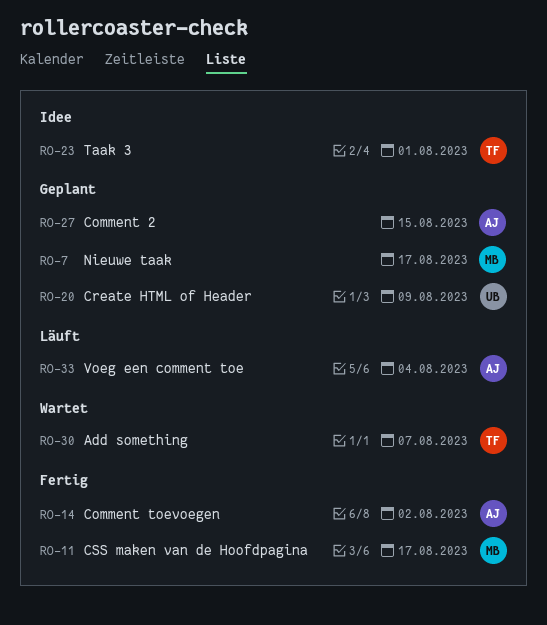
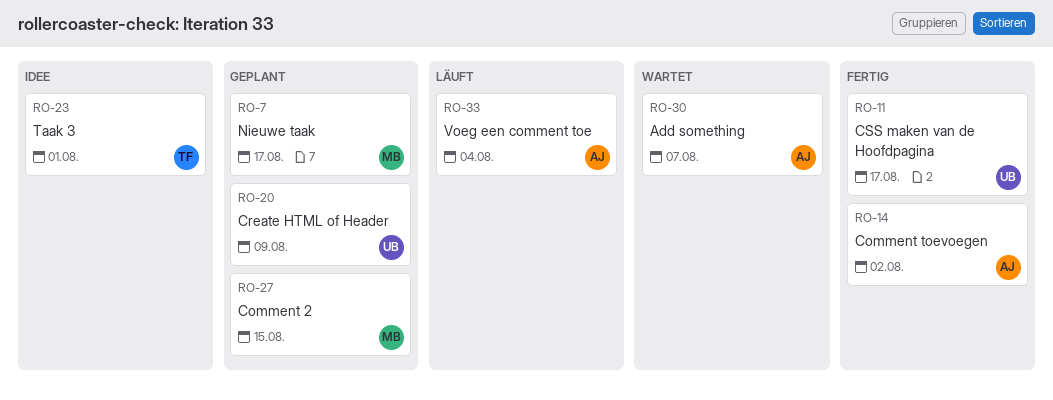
RO-11, owner: MB -> UB
RO-27, owner: AJ -> MB
RO-30, owner: TF -> AJ

